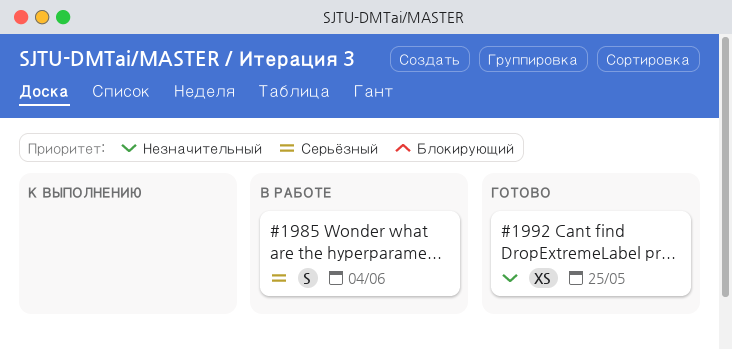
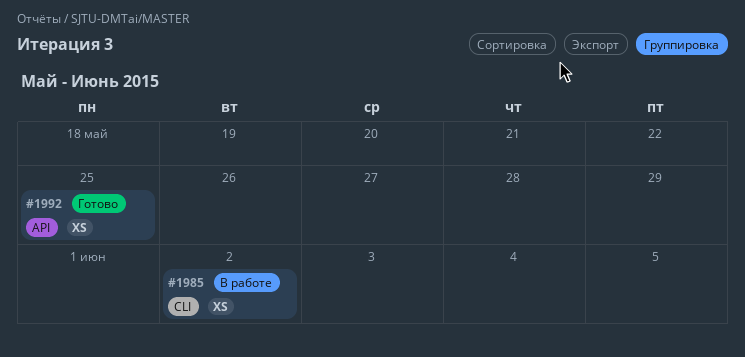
#1985, estimate: S -> XS
#1985, due: Jun 4 -> Jun 2

